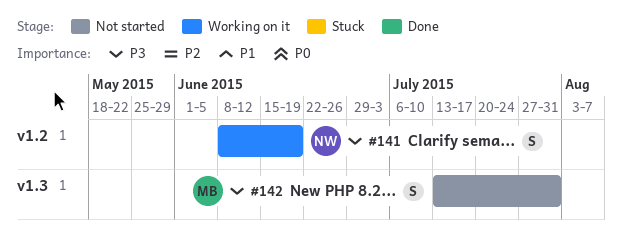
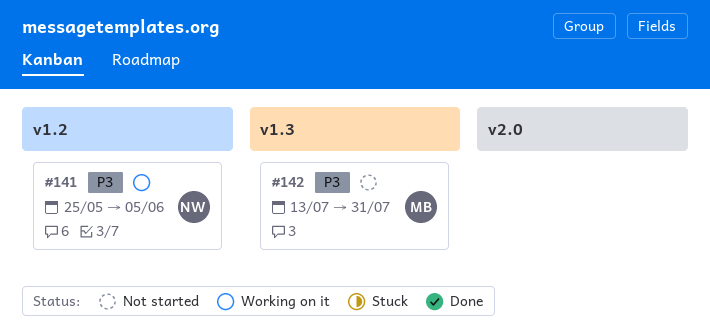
#141, start: Jun 8 -> May 25
#141, due: Jun 19 -> Jun 5

